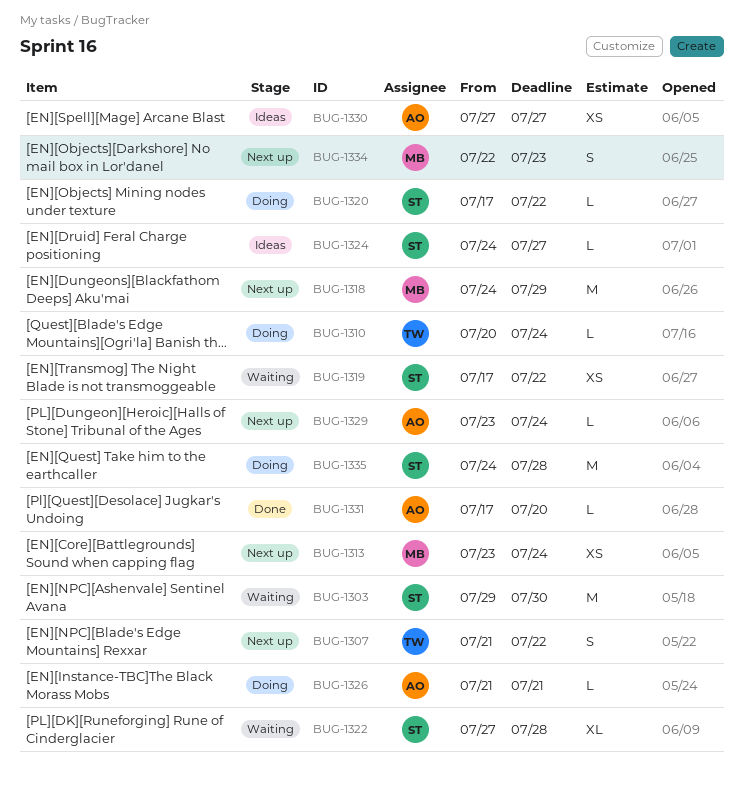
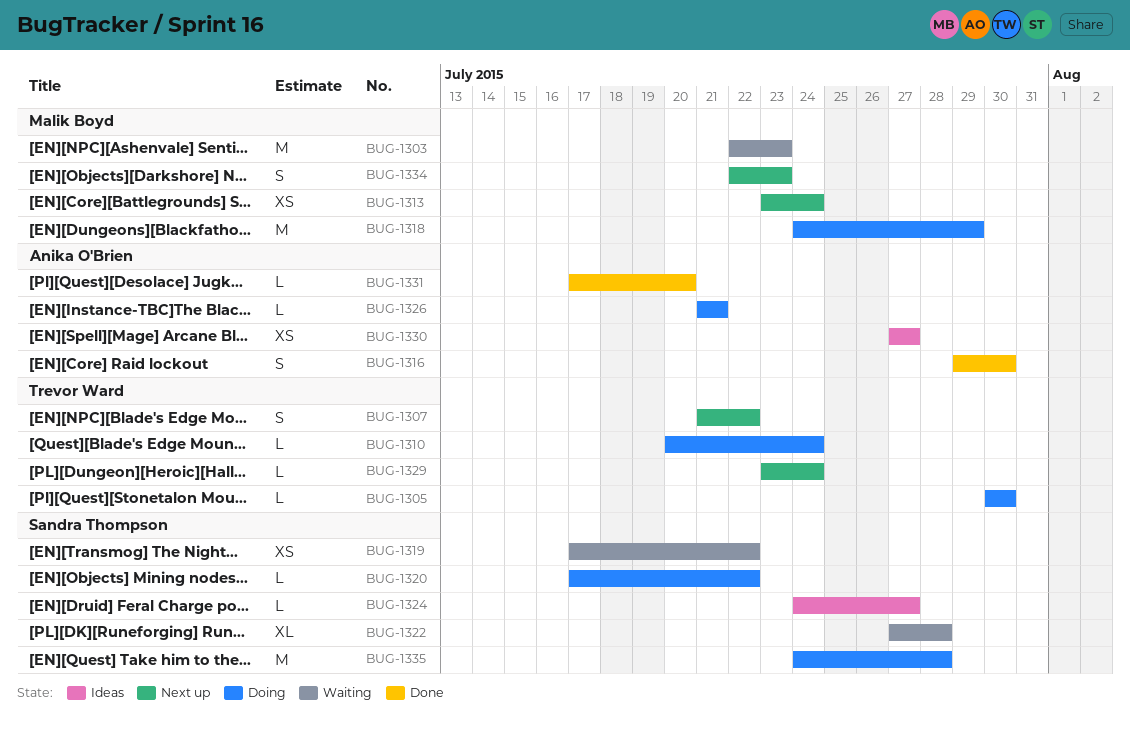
BUG-1303, owner: Sandra Thompson -> Malik Boyd
BUG-1303, start: Jul 29 -> Jul 22
BUG-1303, due: Jul 30 -> Jul 23
BUG-1305: none -> present
BUG-1316: none -> present
BUG-1318, status: Next up -> Doing
BUG-1329, owner: Anika O'Brien -> Trevor Ward

